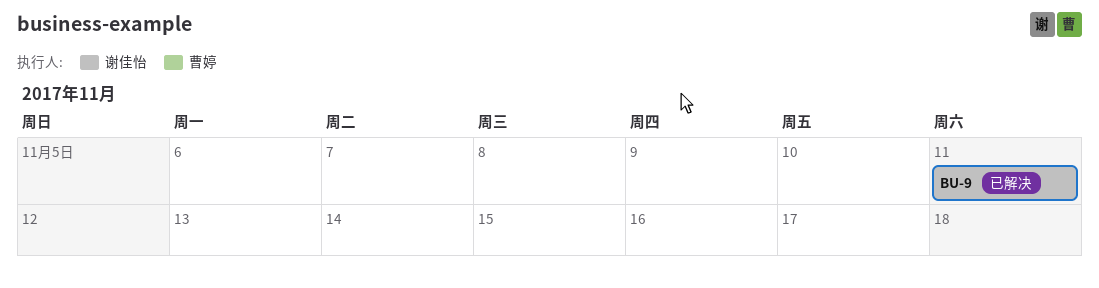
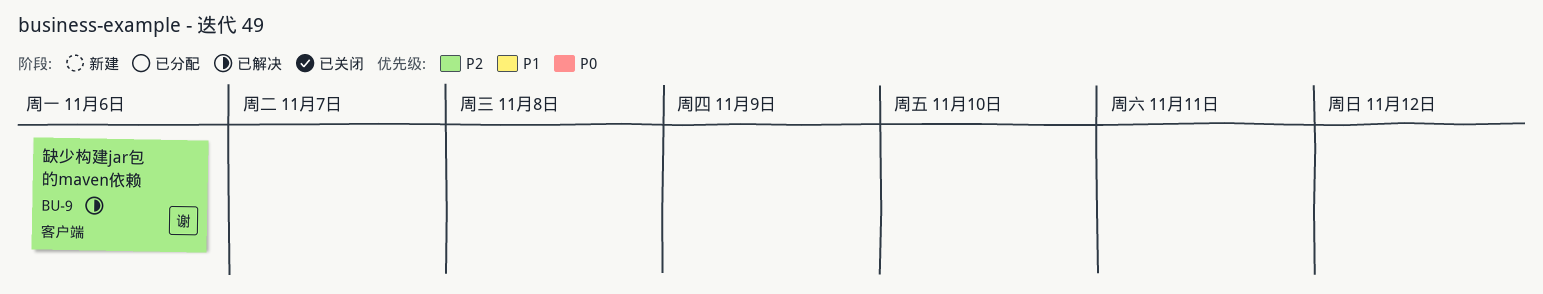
BU-9, due: Nov 11 -> Nov 6

